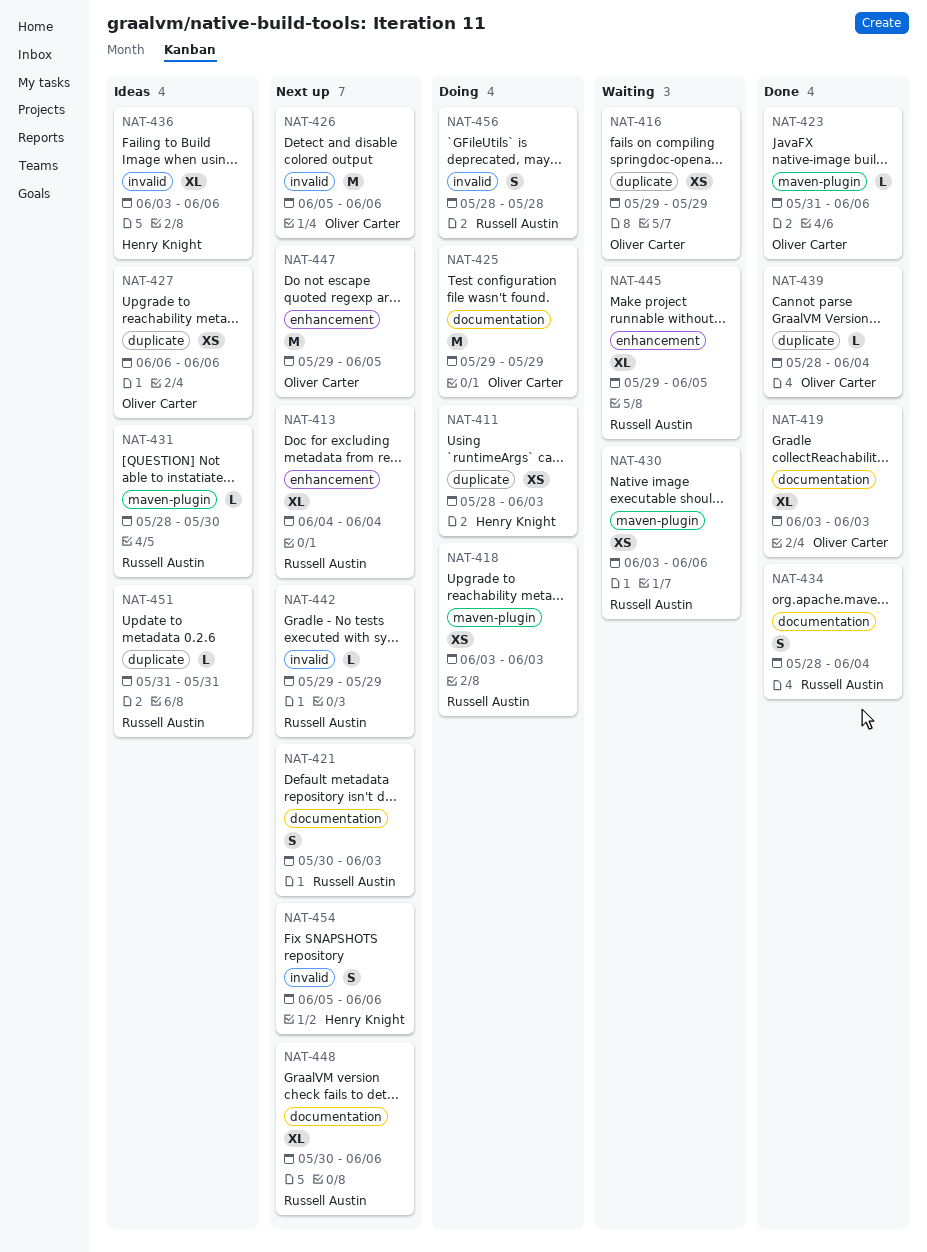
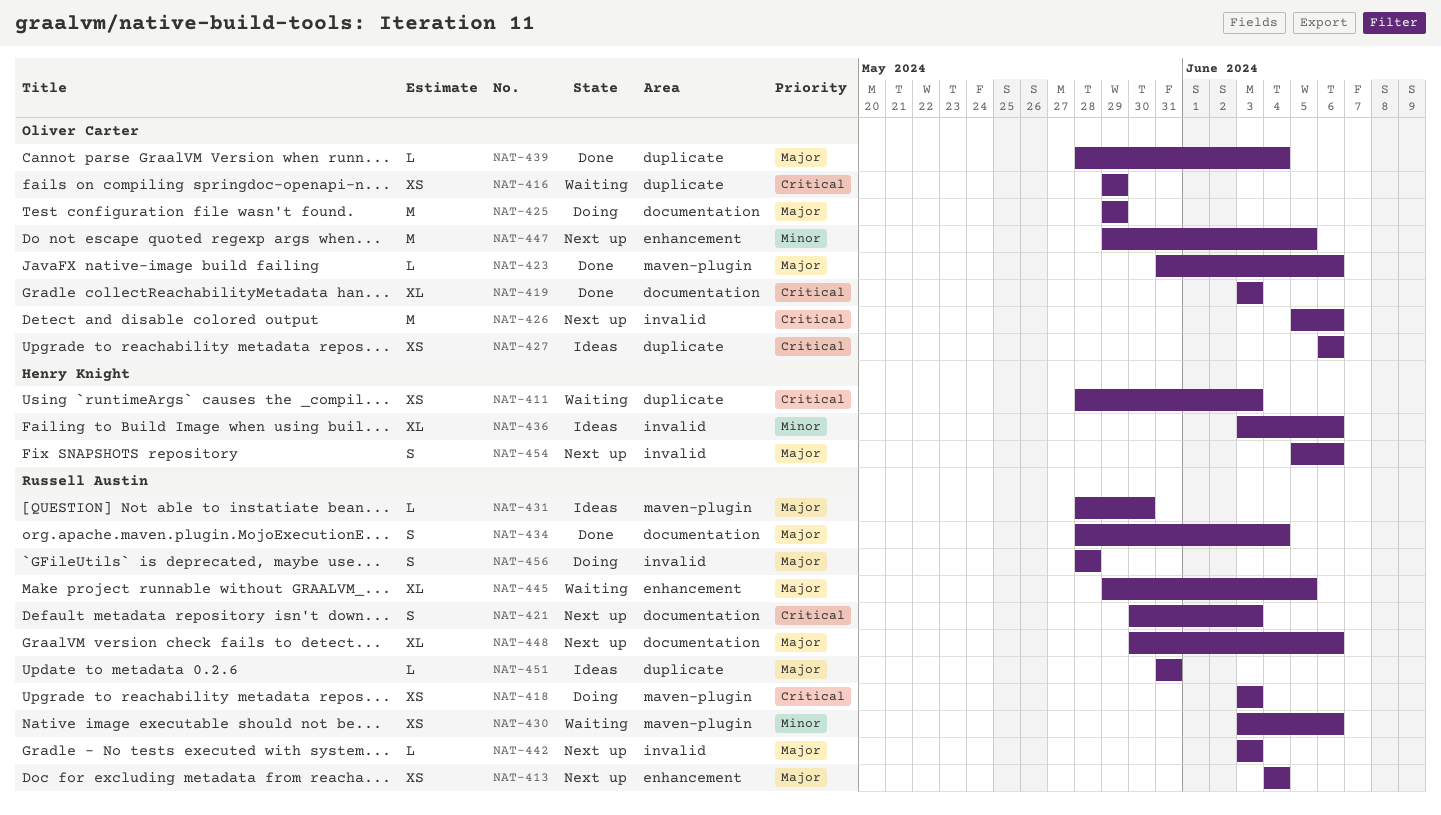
NAT-411, status: Doing -> Waiting
NAT-413, estimate: XL -> XS
NAT-442, start: May 29 -> Jun 3
NAT-442, due: May 29 -> Jun 3

